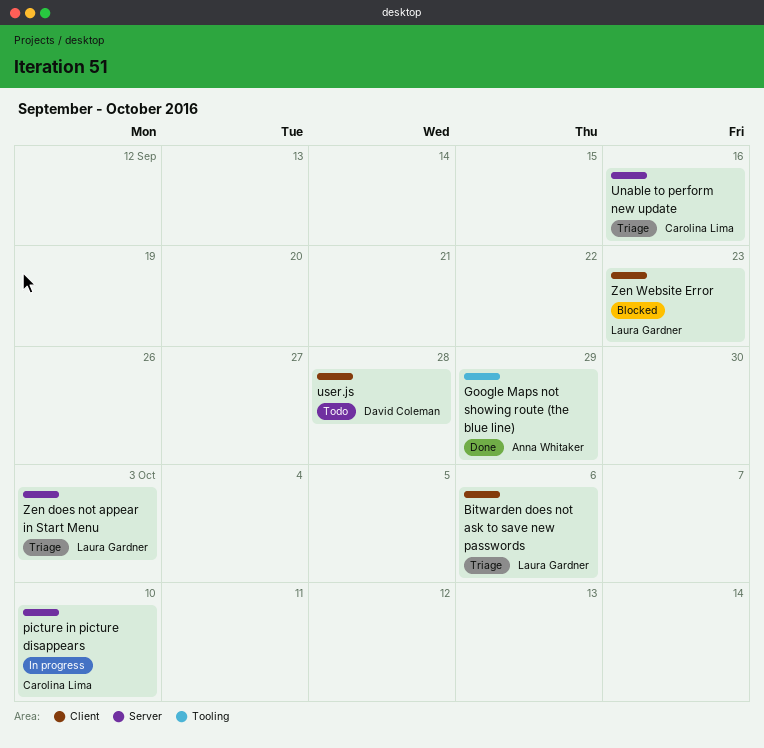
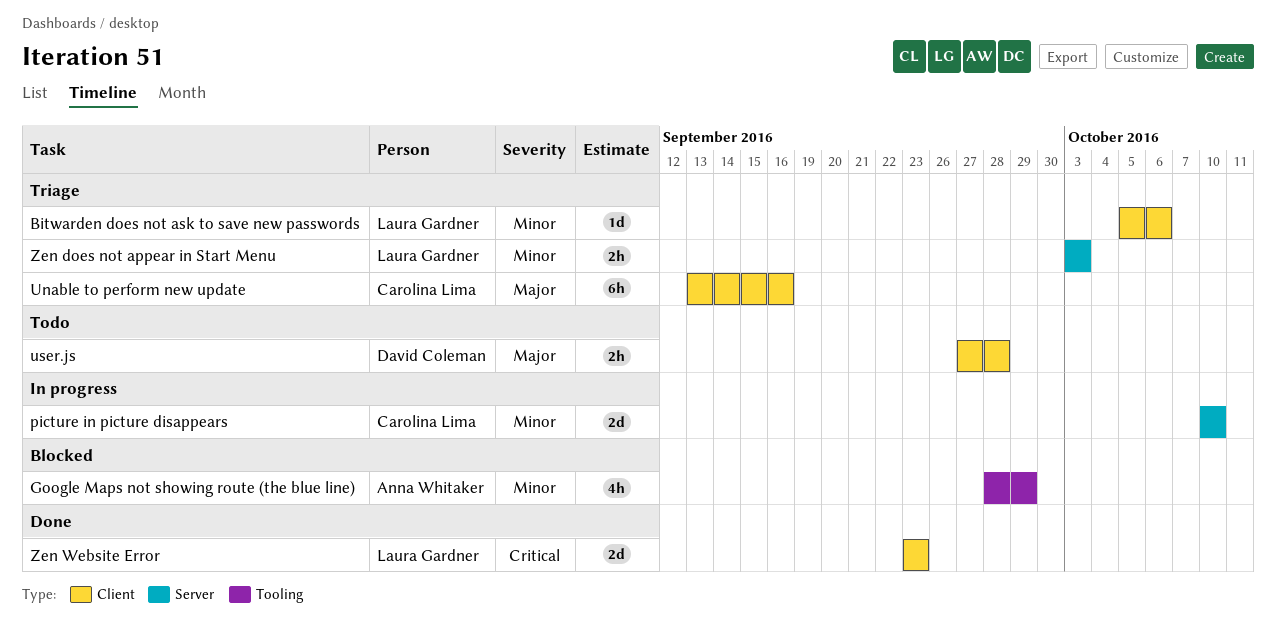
Google Maps not showing route (the blue line), status: Done -> Blocked
Unable to perform new update, label: Server -> Client
Zen Website Error, status: Blocked -> Done

